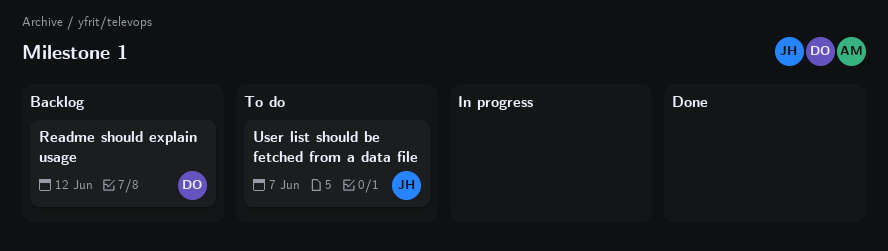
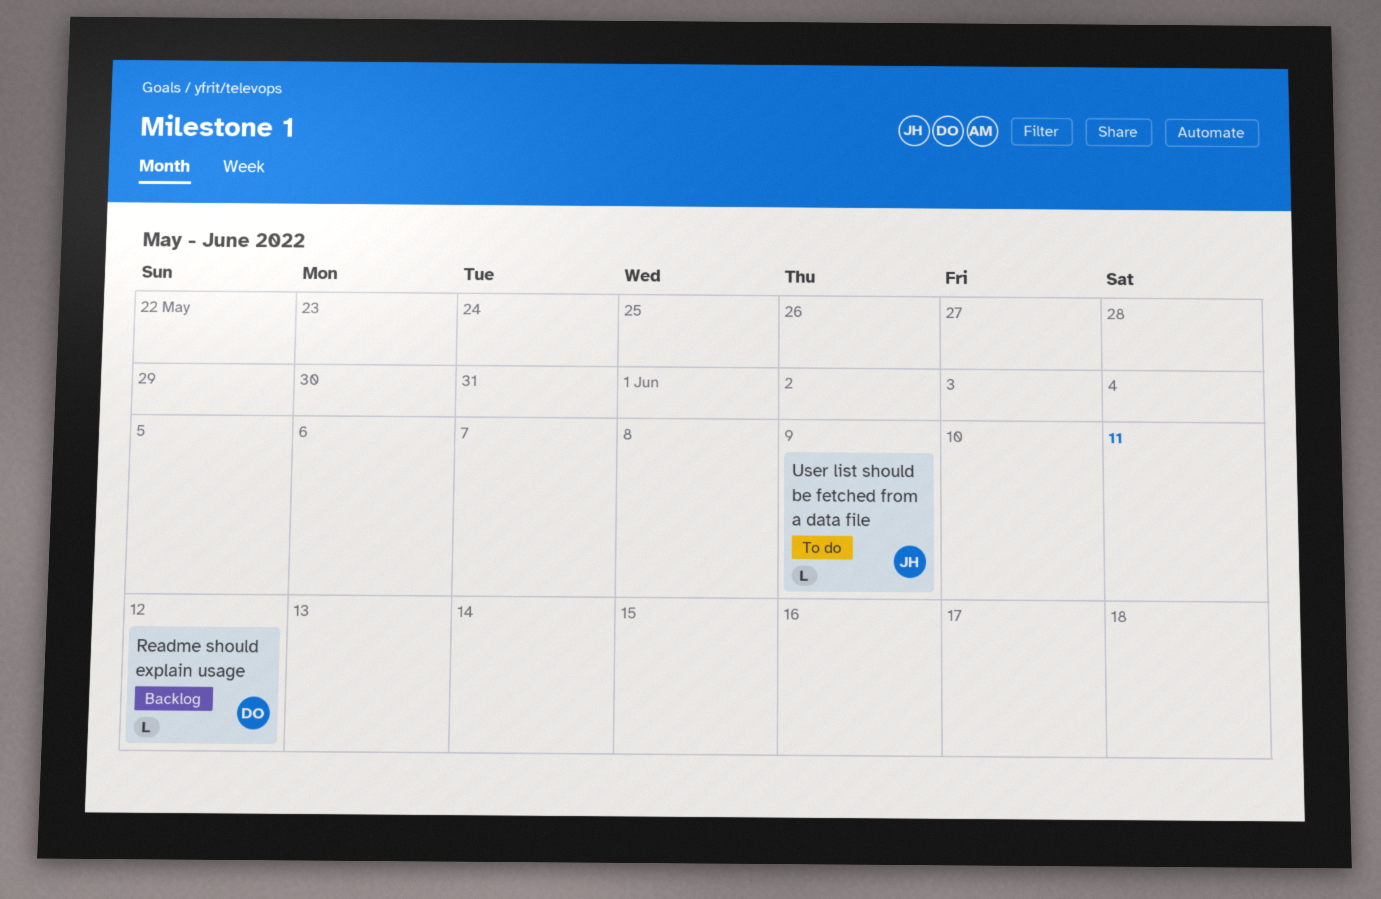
User list should be fetched from a data file, due: Jun 7 -> Jun 9

